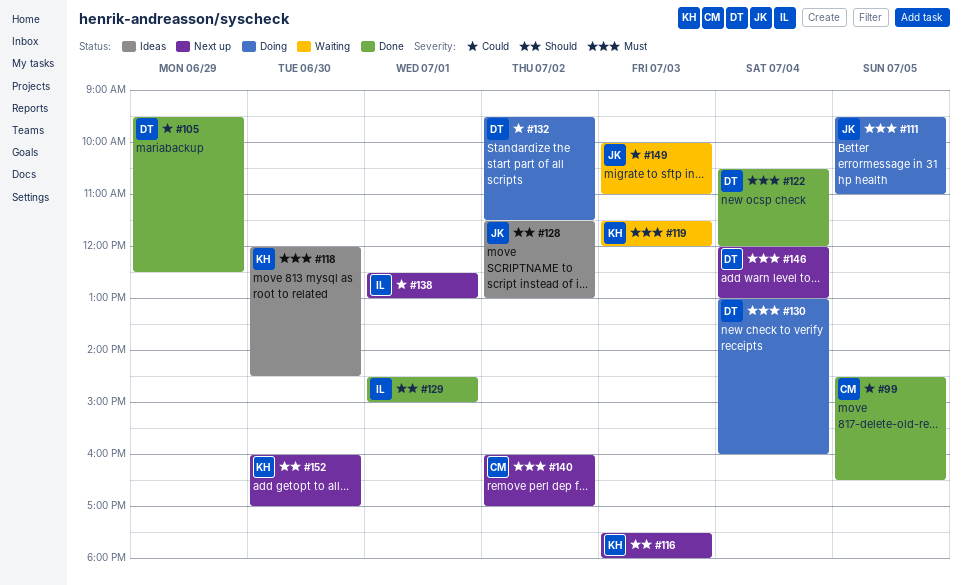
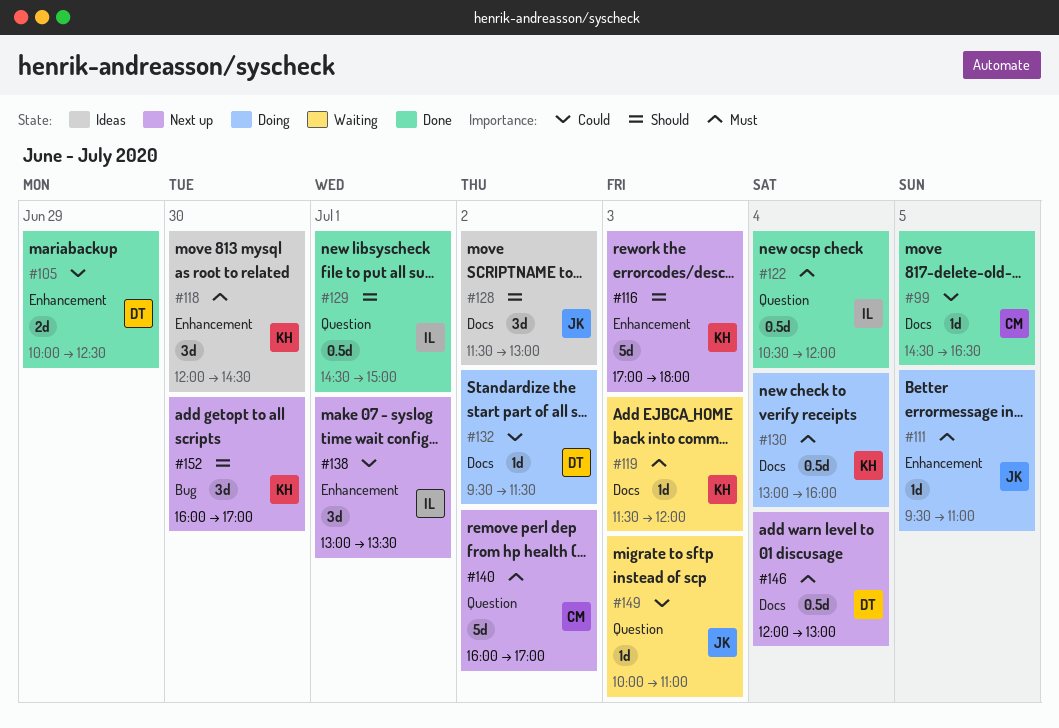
#105, begins: 09:30 -> 10:00
#116, begins: 17:30 -> 17:00
#122, owner: DT -> IL
#130, owner: DT -> KH
#138, begins: 12:30 -> 13:00
#138, ends: 13:00 -> 13:30

